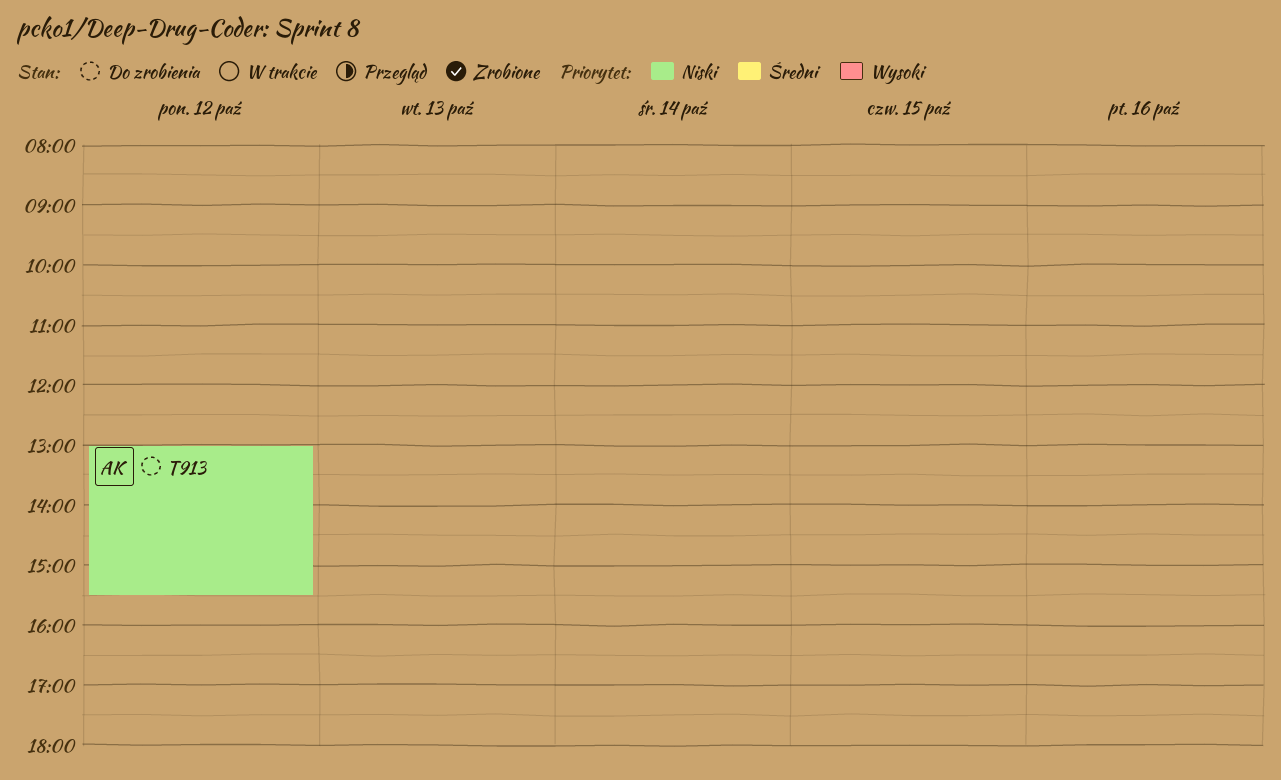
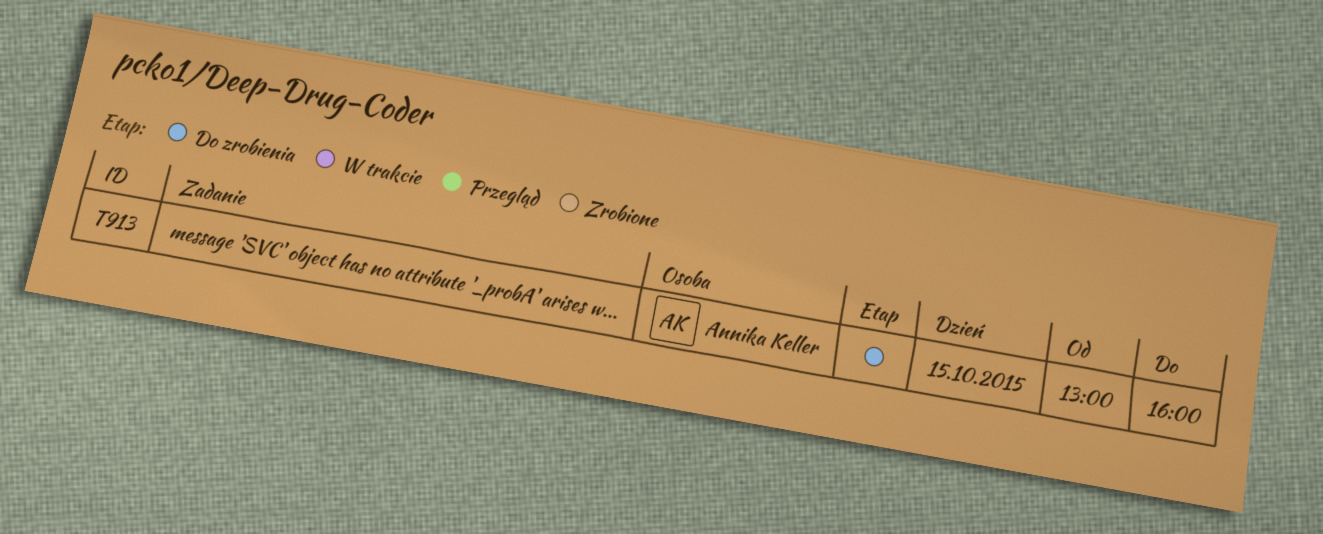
T913, day: Oct 12 -> Oct 15
T913, ends: 15:30 -> 16:00

